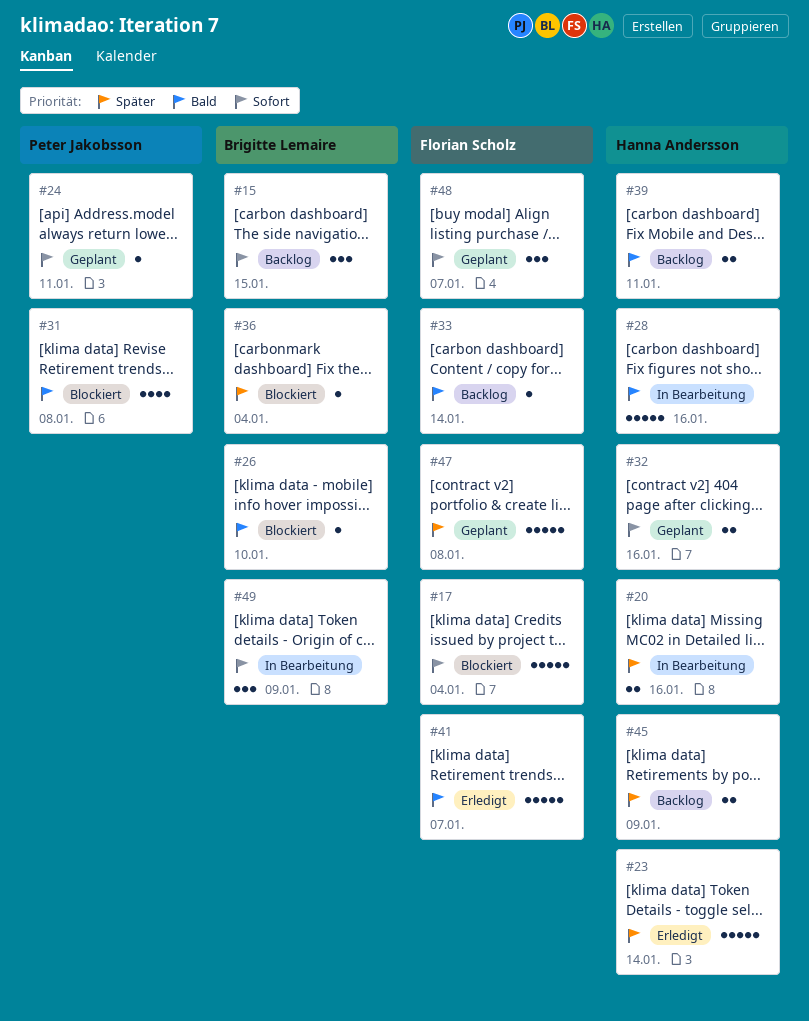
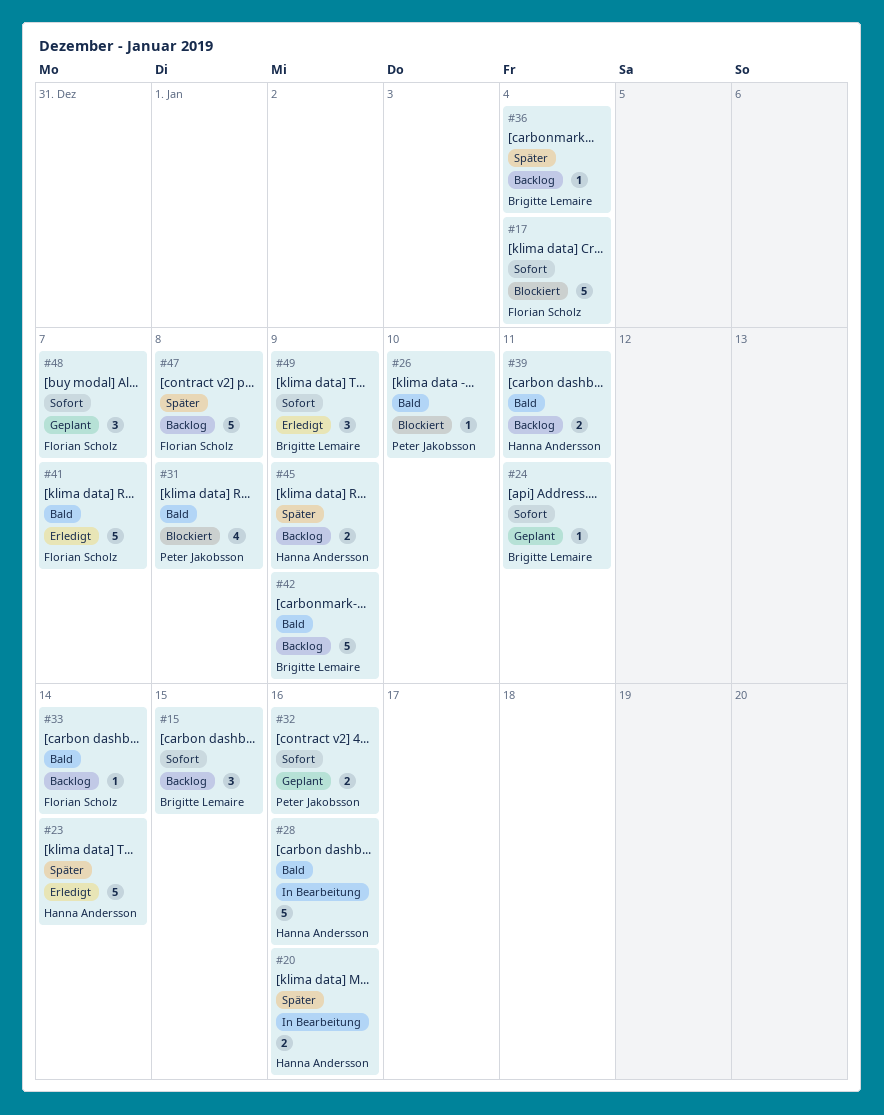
#24, owner: Peter Jakobsson -> Brigitte Lemaire
#26, owner: Brigitte Lemaire -> Peter Jakobsson
#32, owner: Hanna Andersson -> Peter Jakobsson
#36, status: Blockiert -> Backlog
#42: none -> present
#47, status: Geplant -> Backlog
#49, status: In Bearbeitung -> Erledigt

